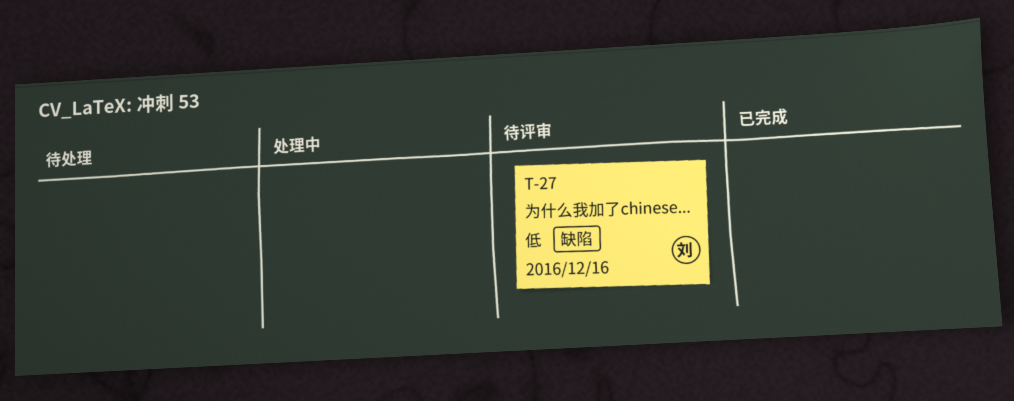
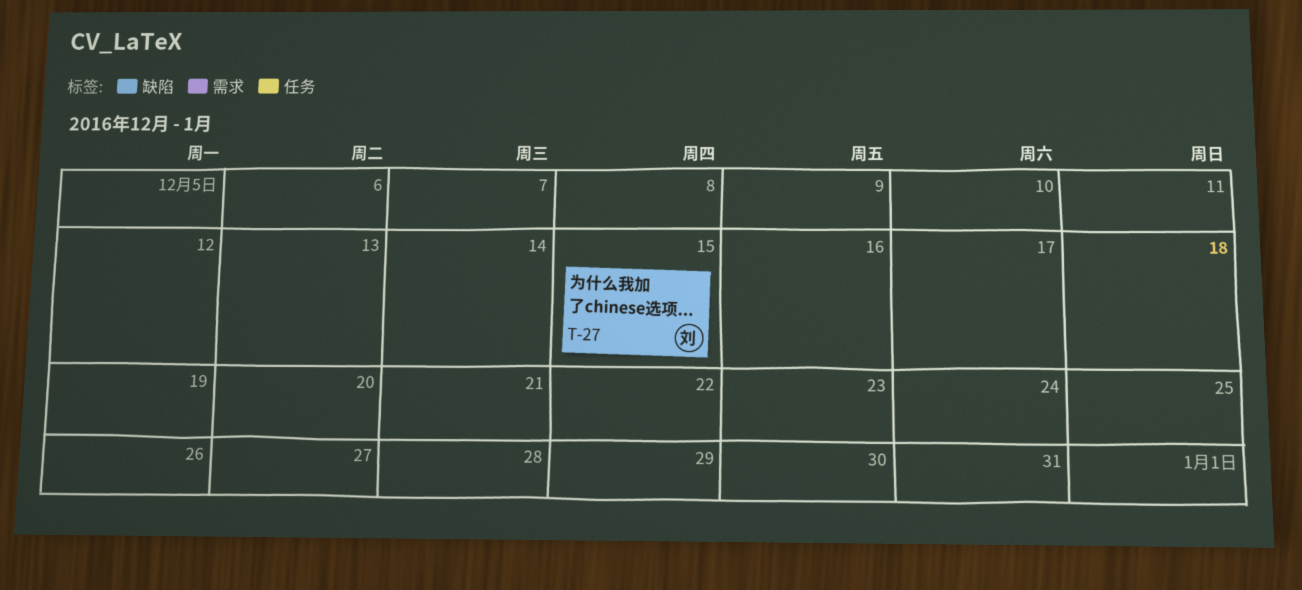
T-27, due: Dec 16 -> Dec 15

